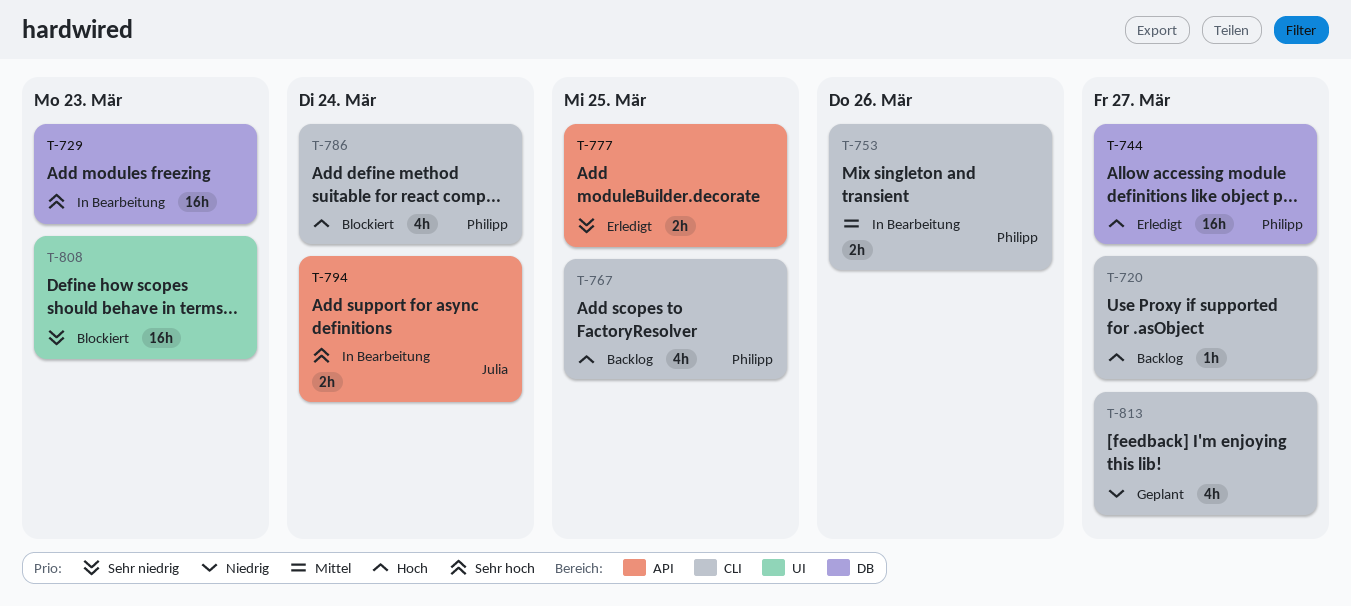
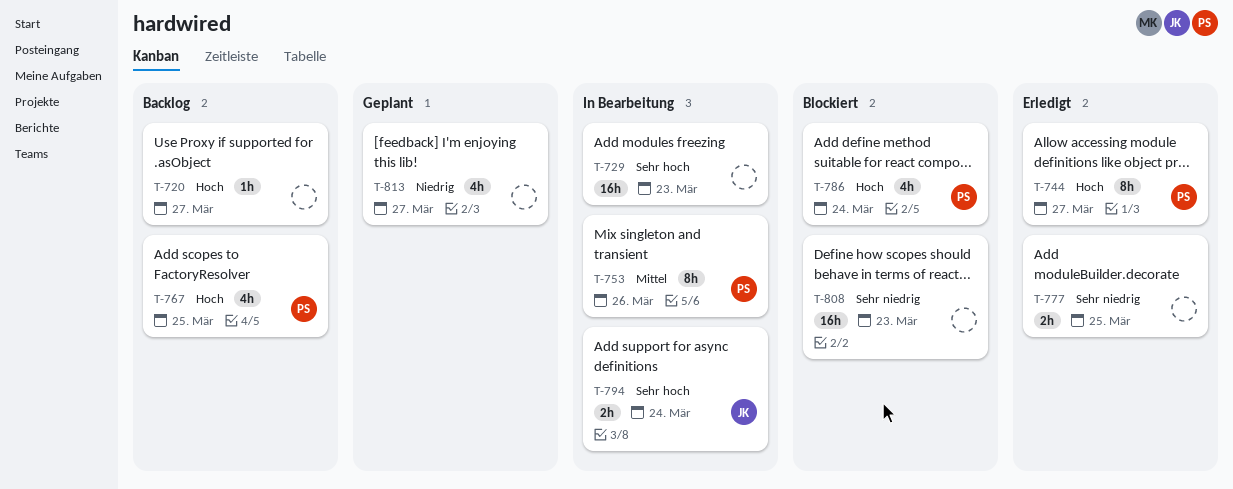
T-744, estimate: 16h -> 8h
T-753, estimate: 2h -> 8h

